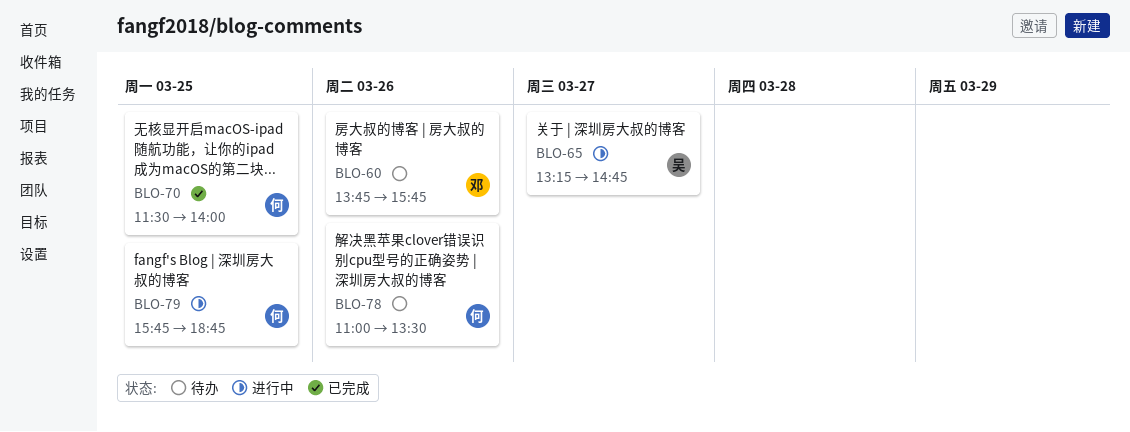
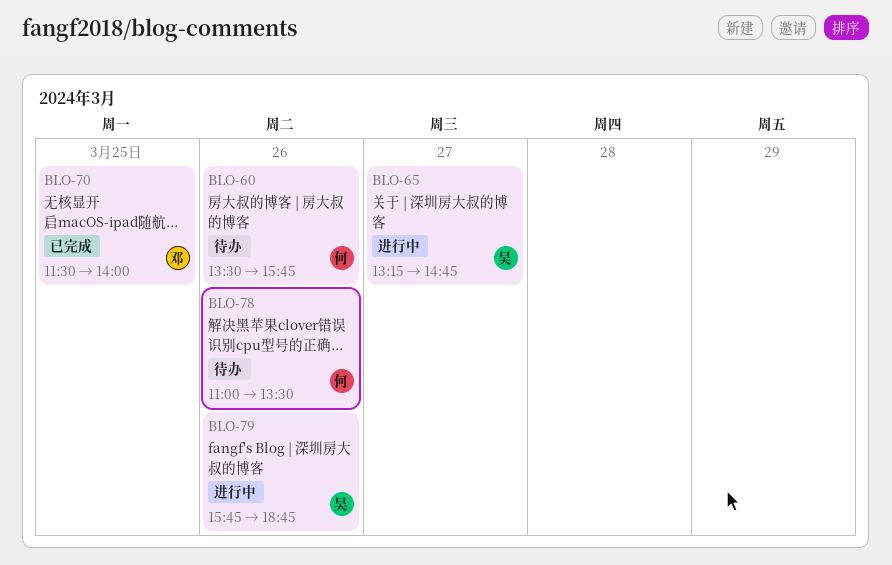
BLO-60, owner: 邓 -> 何
BLO-60, begins: 13:45 -> 13:30
BLO-70, owner: 何 -> 邓
BLO-79, owner: 何 -> 吴
BLO-79, day: Mar 25 -> Mar 26

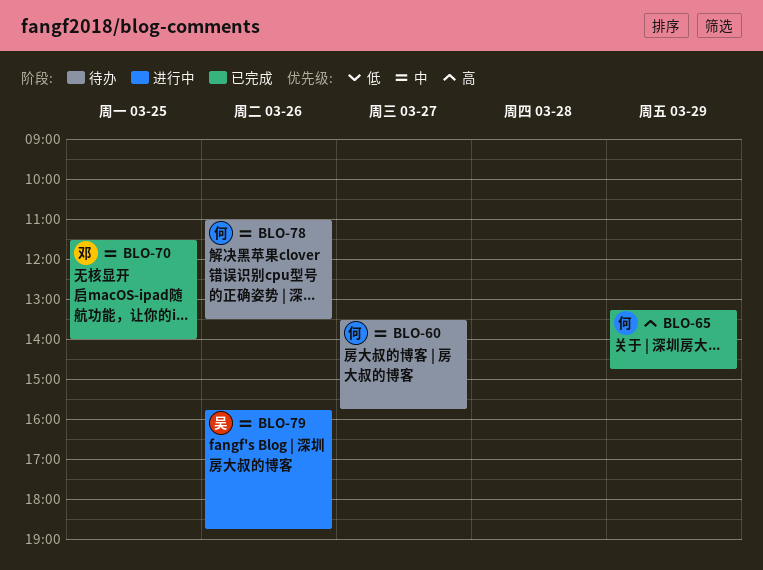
BLO-60, day: Mar 26 -> Mar 27
BLO-65, status: 进行中 -> 已完成
BLO-65, owner: 吴 -> 何
BLO-65, day: Mar 27 -> Mar 29

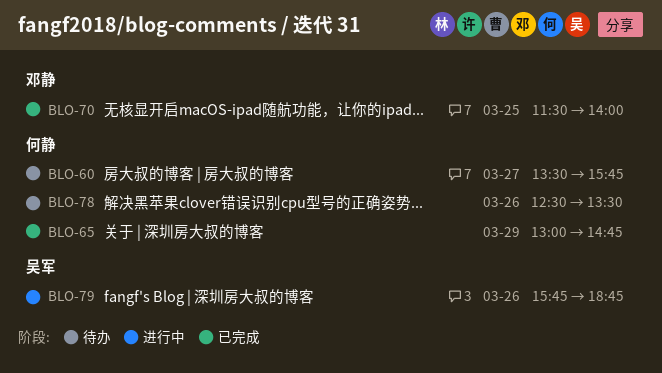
BLO-65, begins: 13:15 -> 13:00
BLO-78, begins: 11:00 -> 12:30

